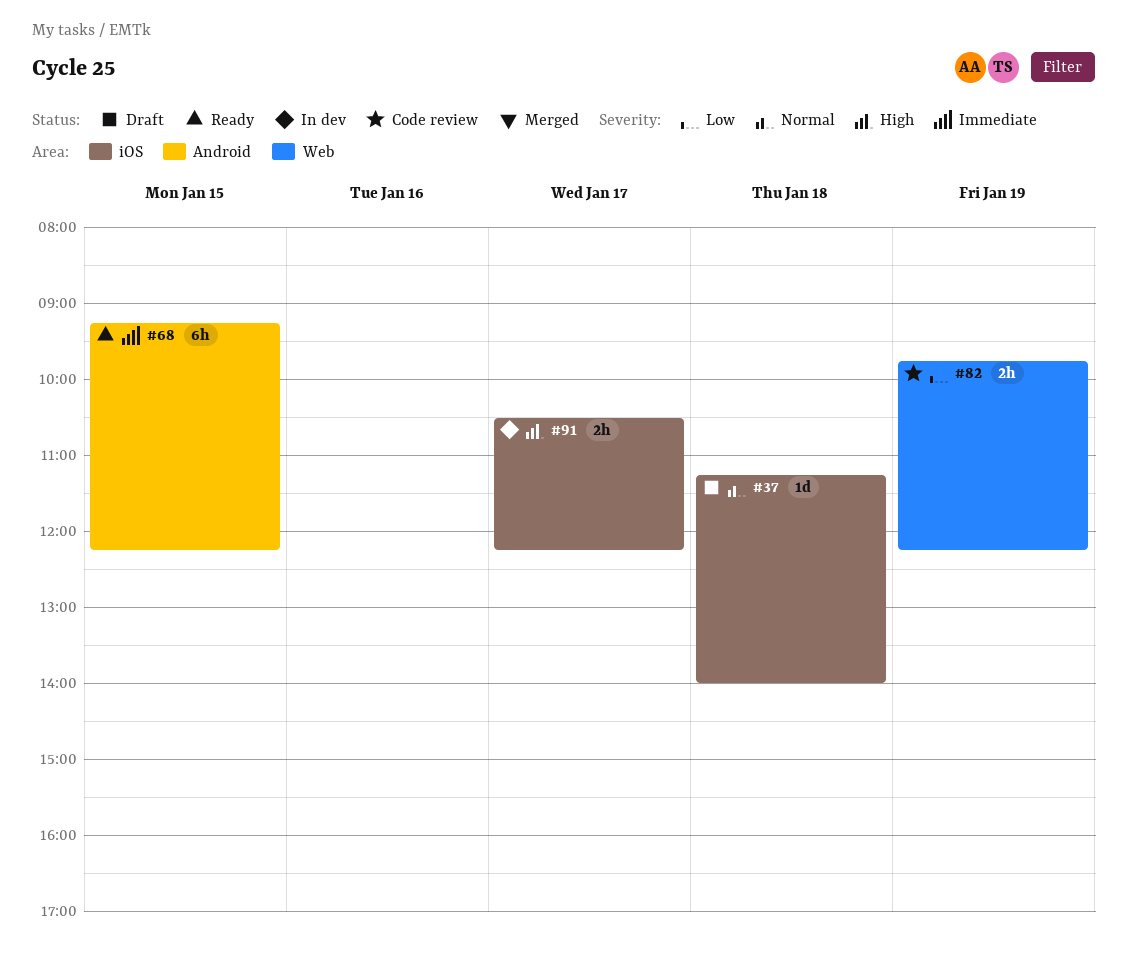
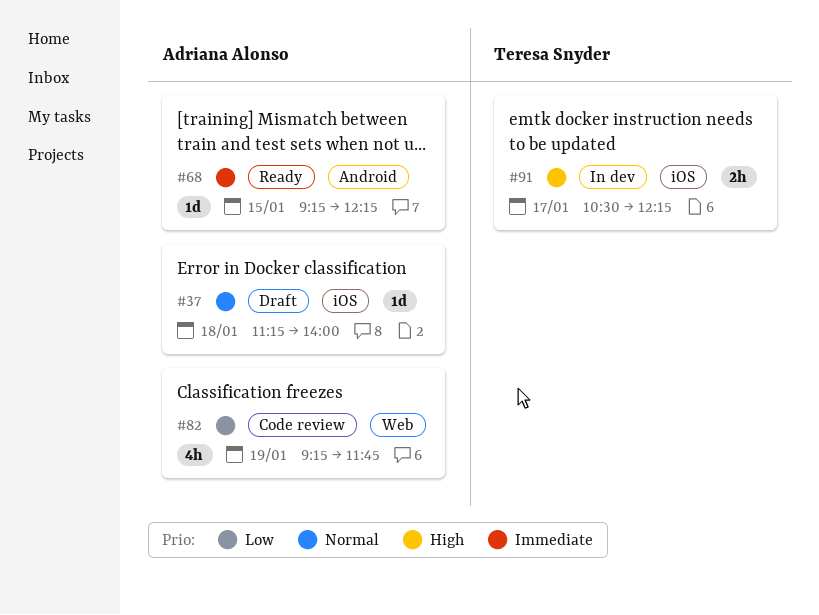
#68, estimate: 6h -> 1d
#82, estimate: 2h -> 4h
#82, begins: 09:45 -> 09:15
#82, ends: 12:15 -> 11:45

